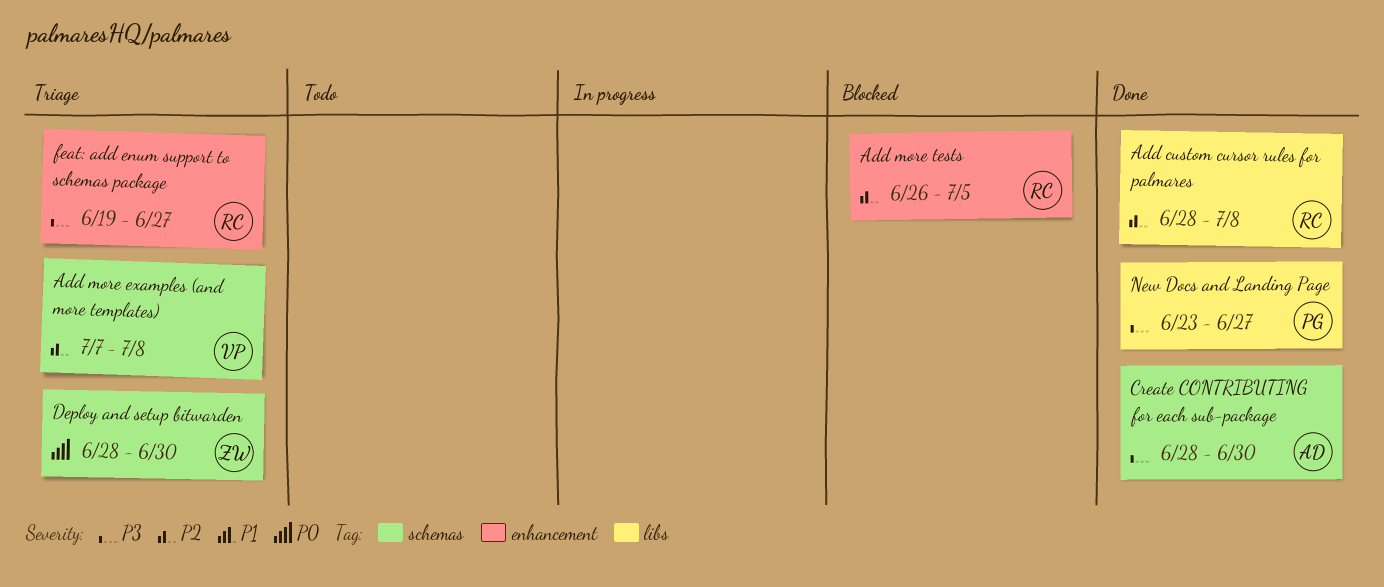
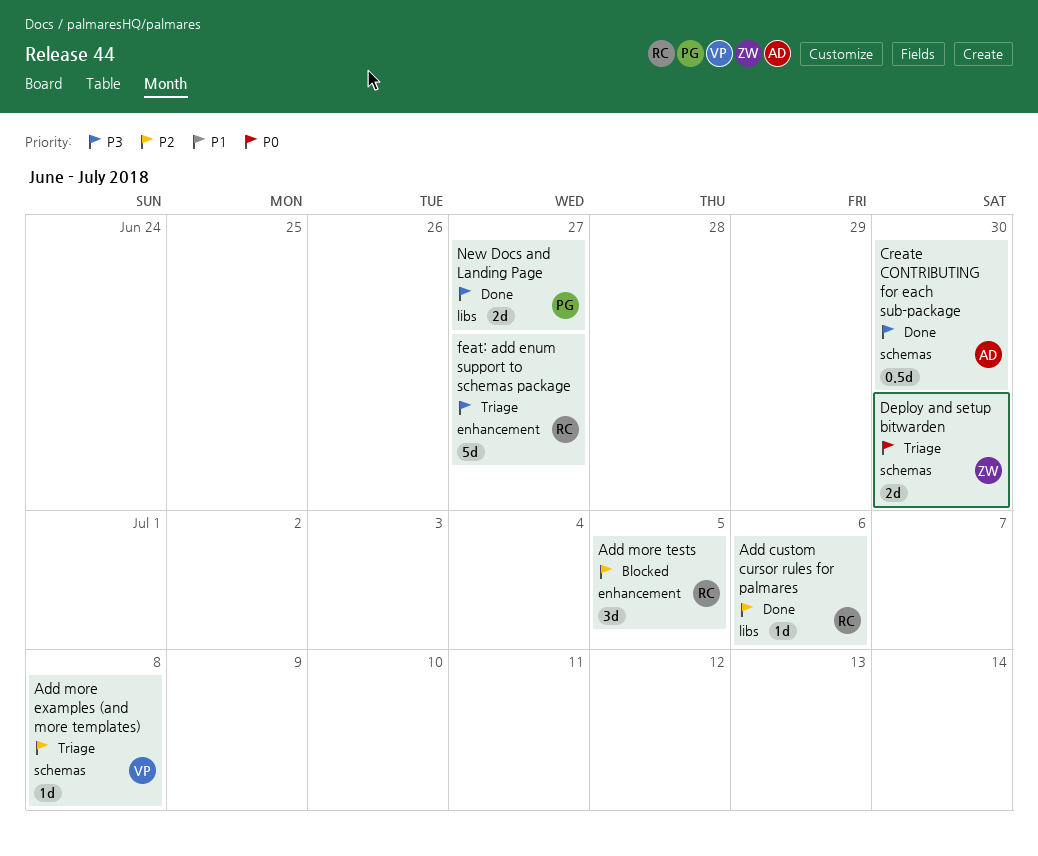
Add custom cursor rules for palmares, due: Jul 8 -> Jul 6

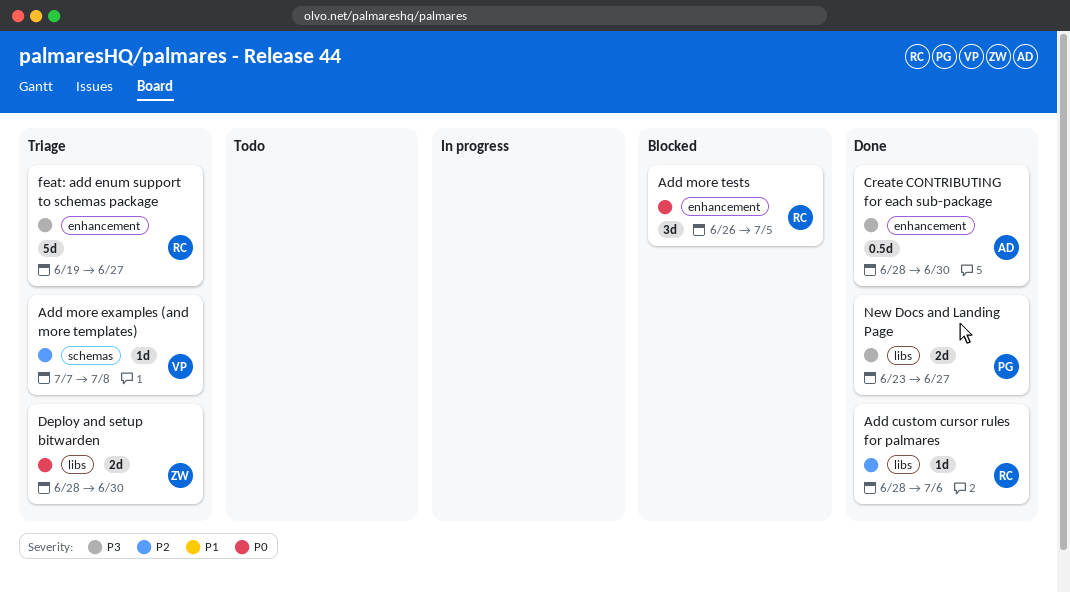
Add more tests, priority: P2 -> P0
Create CONTRIBUTING for each sub-package, label: schemas -> enhancement
Deploy and setup bitwarden, label: schemas -> libs

